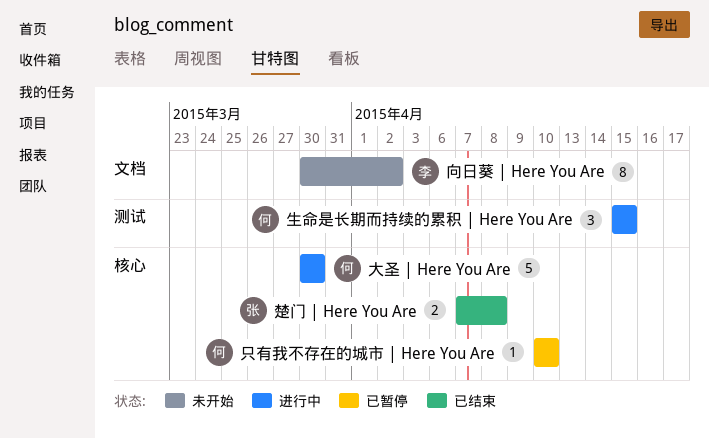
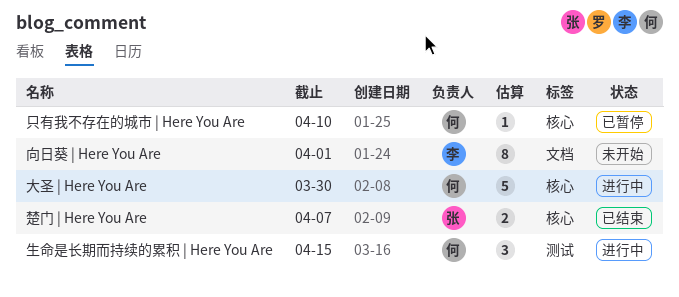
向日葵 | Here You Are, due: Apr 2 -> Apr 1
楚门 | Here You Are, due: Apr 8 -> Apr 7

